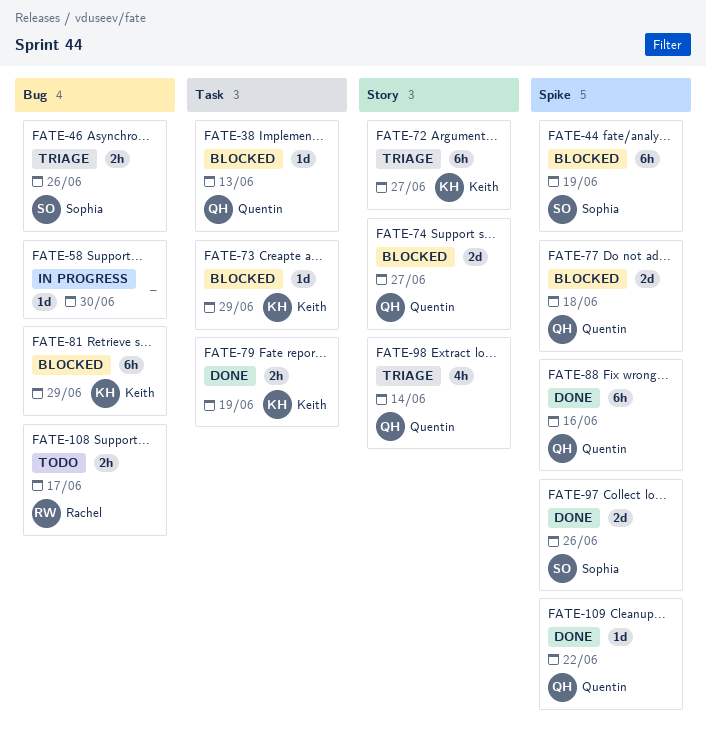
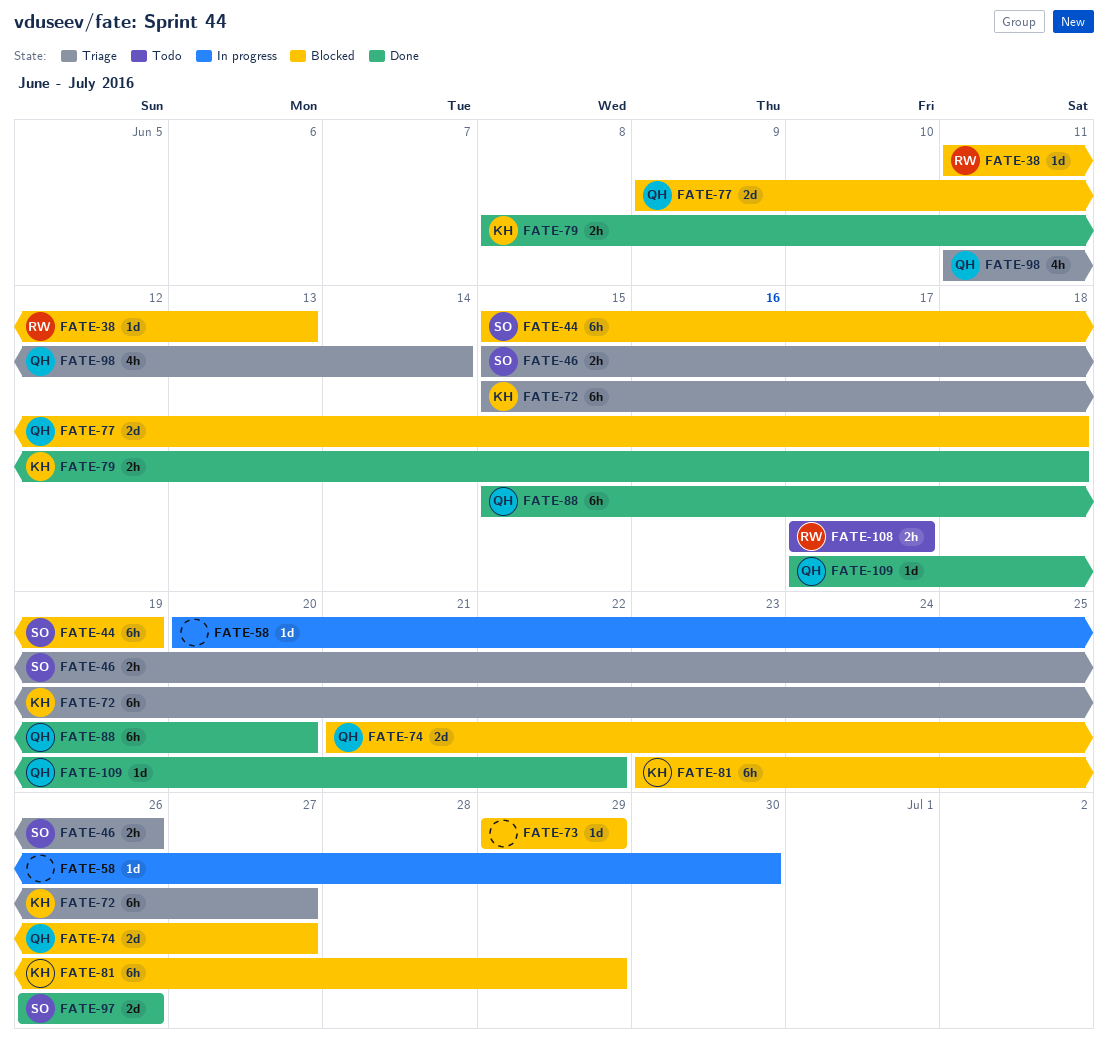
FATE-38, owner: Quentin -> Rachel
FATE-73, owner: Keith -> none
FATE-79, due: Jun 19 -> Jun 18
FATE-88, due: Jun 16 -> Jun 20

